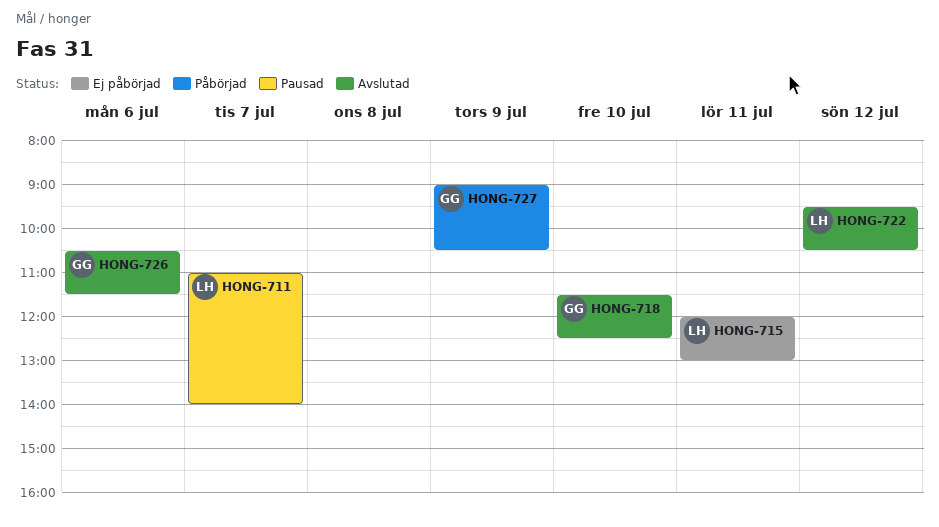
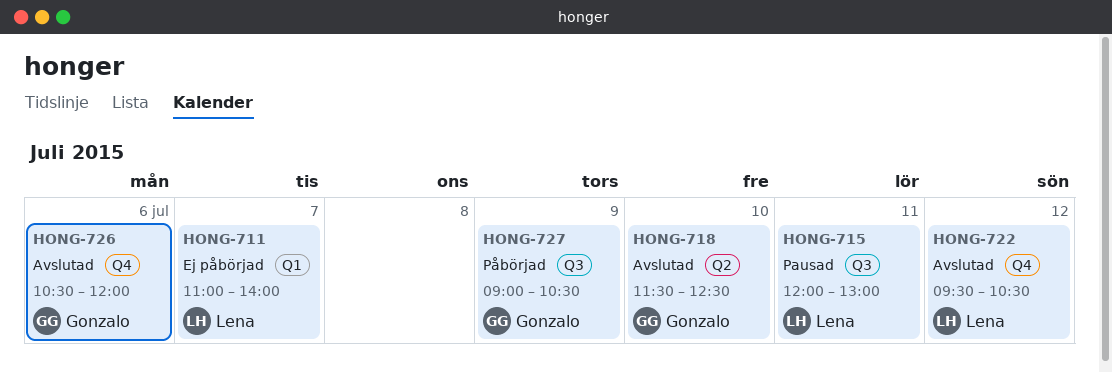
HONG-711, status: Pausad -> Ej påbörjad
HONG-715, status: Ej påbörjad -> Pausad
HONG-726, ends: 11:30 -> 12:00

